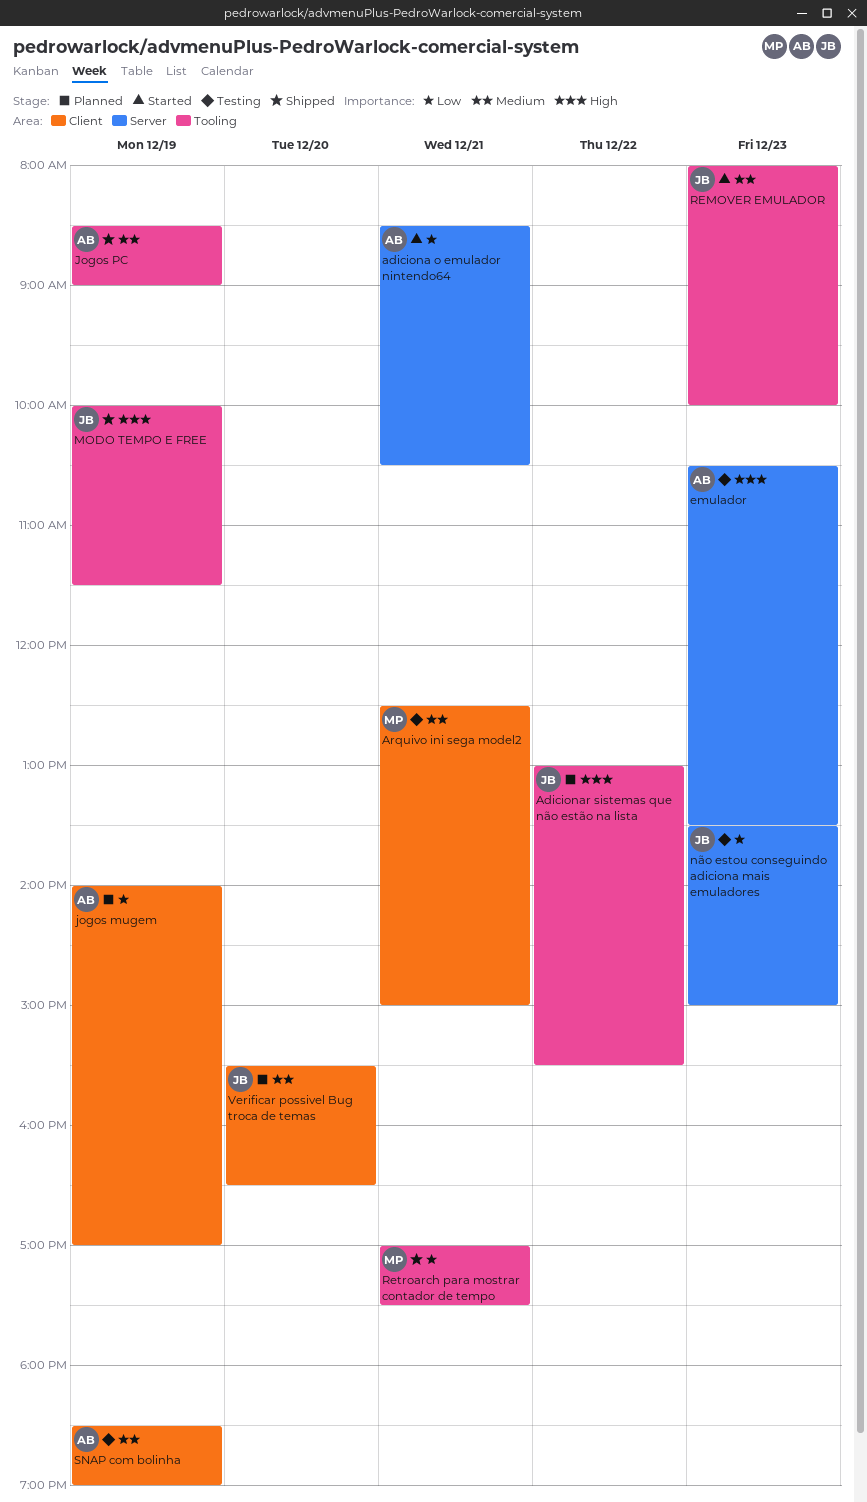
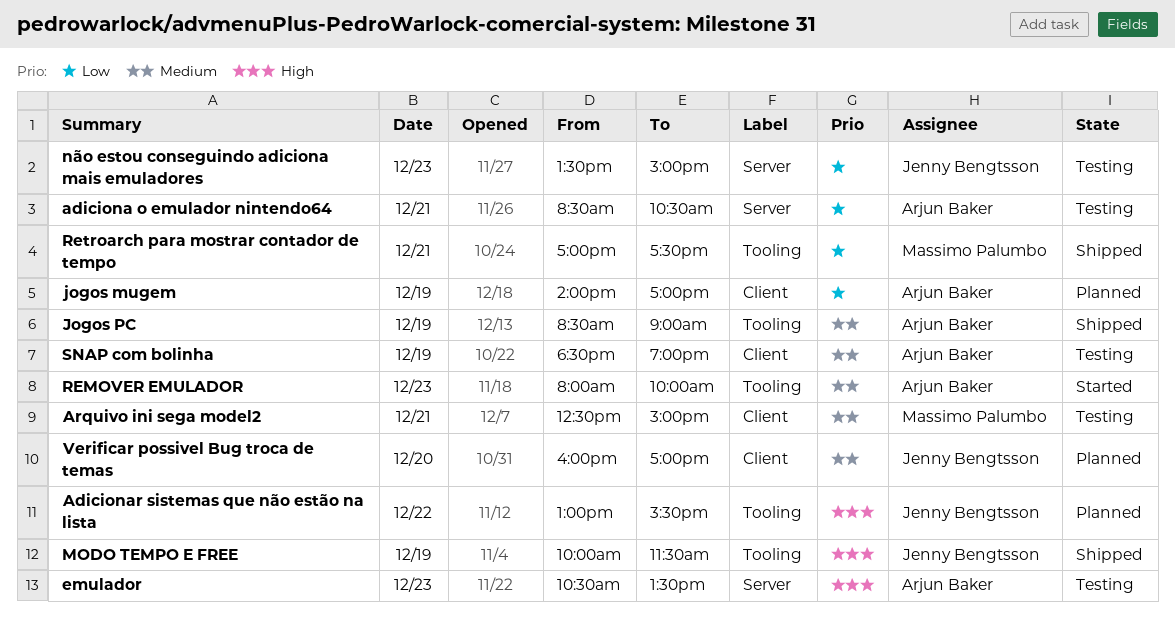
adiciona o emulador nintendo64, status: Started -> Testing
REMOVER EMULADOR, owner: Jenny Bengtsson -> Arjun Baker
Verificar possivel Bug troca de temas, begins: 15:30 -> 16:00
Verificar possivel Bug troca de temas, ends: 16:30 -> 17:00

